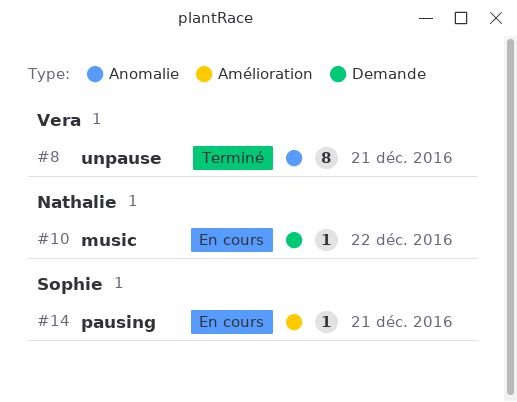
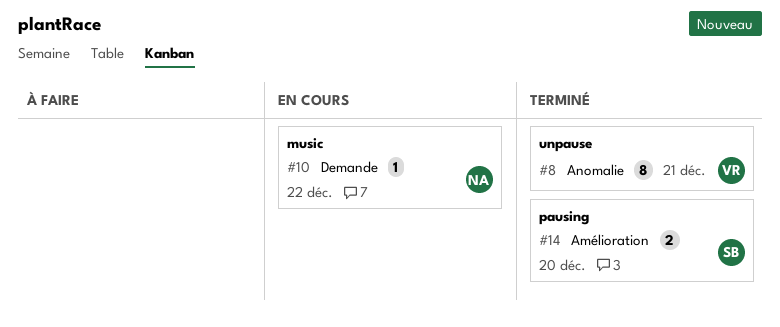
#14, status: En cours -> Terminé
#14, estimate: 1 -> 2
#14, due: Dec 21 -> Dec 20

